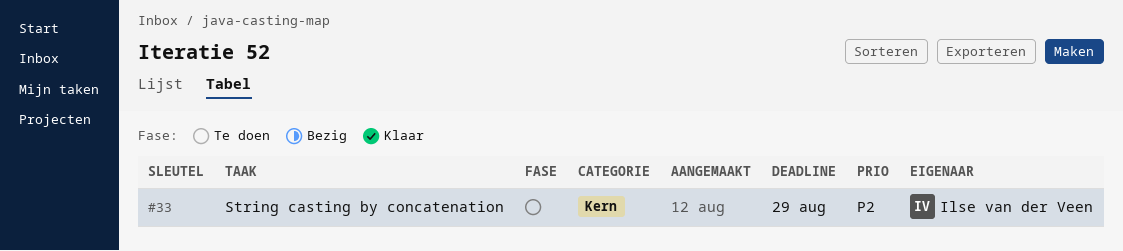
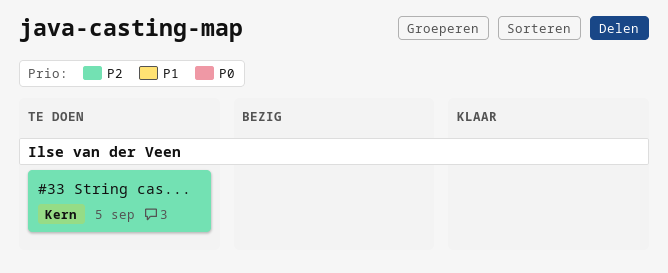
#33, due: Aug 29 -> Sep 5

